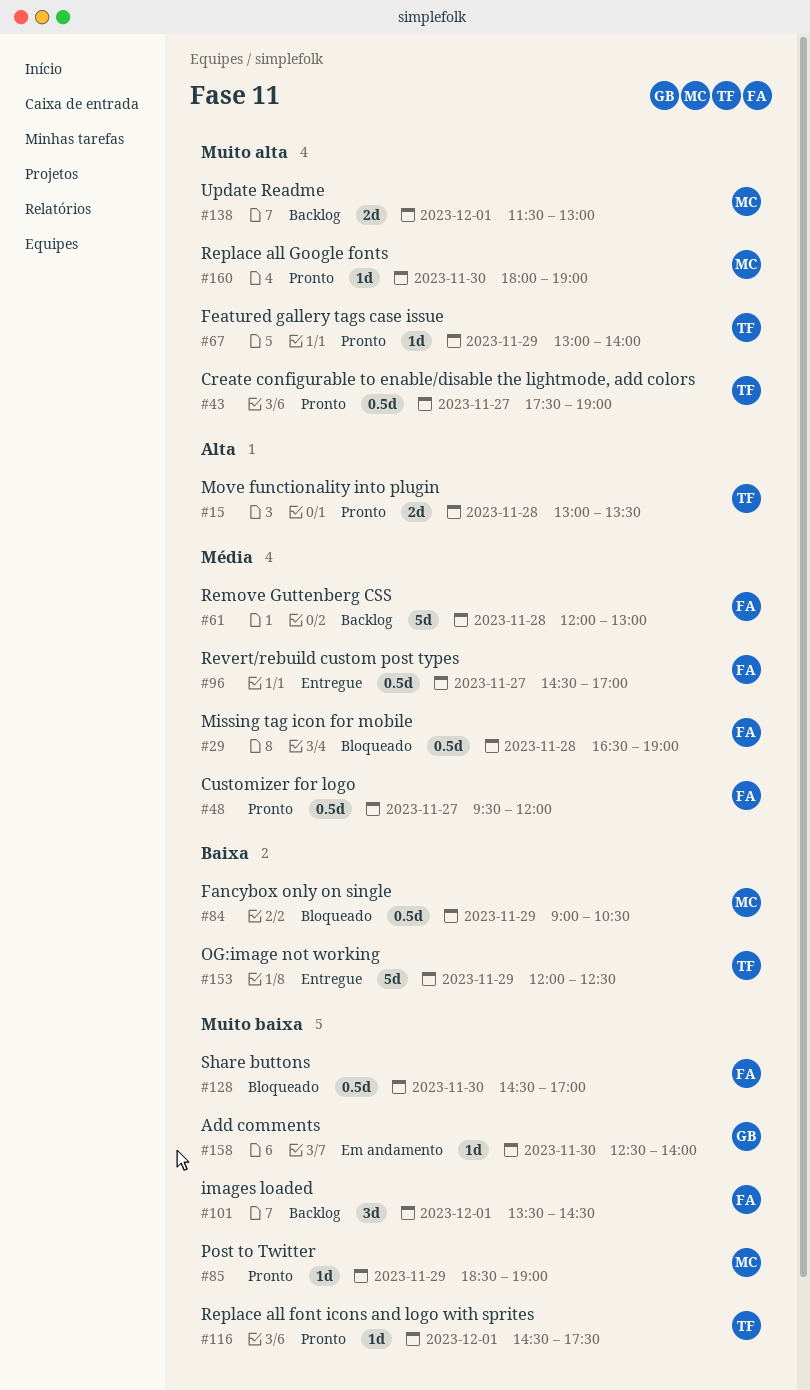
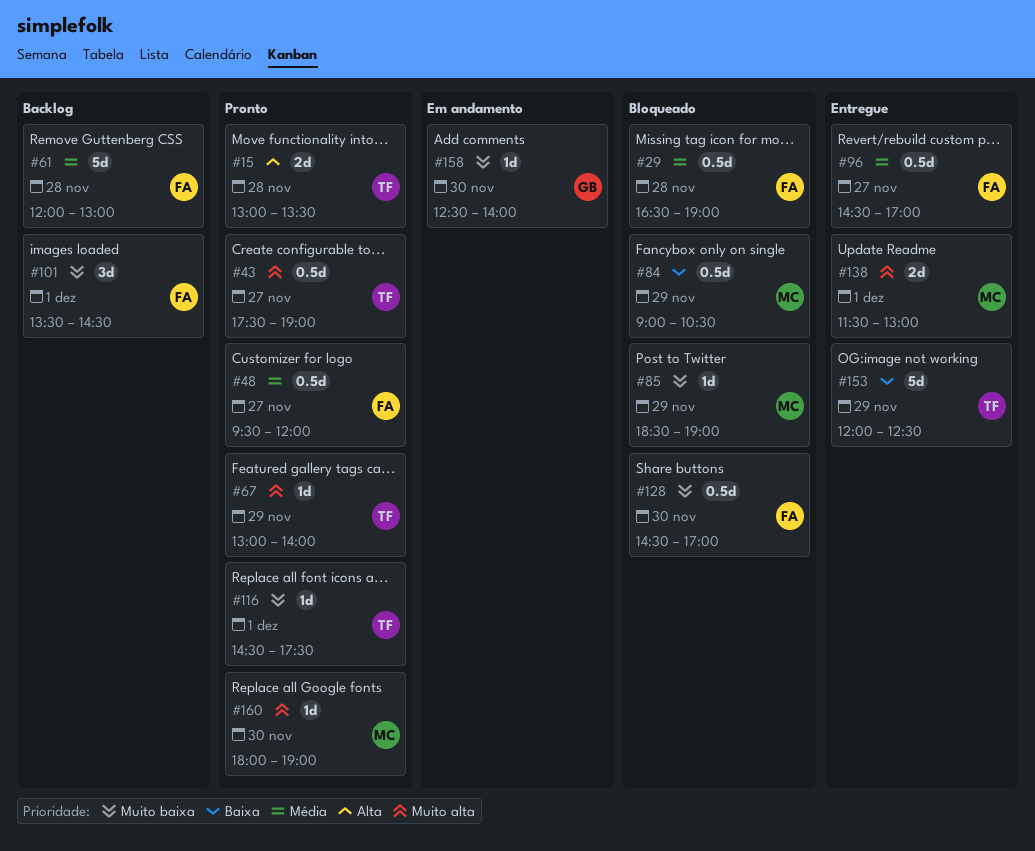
#85, status: Pronto -> Bloqueado
#138, status: Backlog -> Entregue

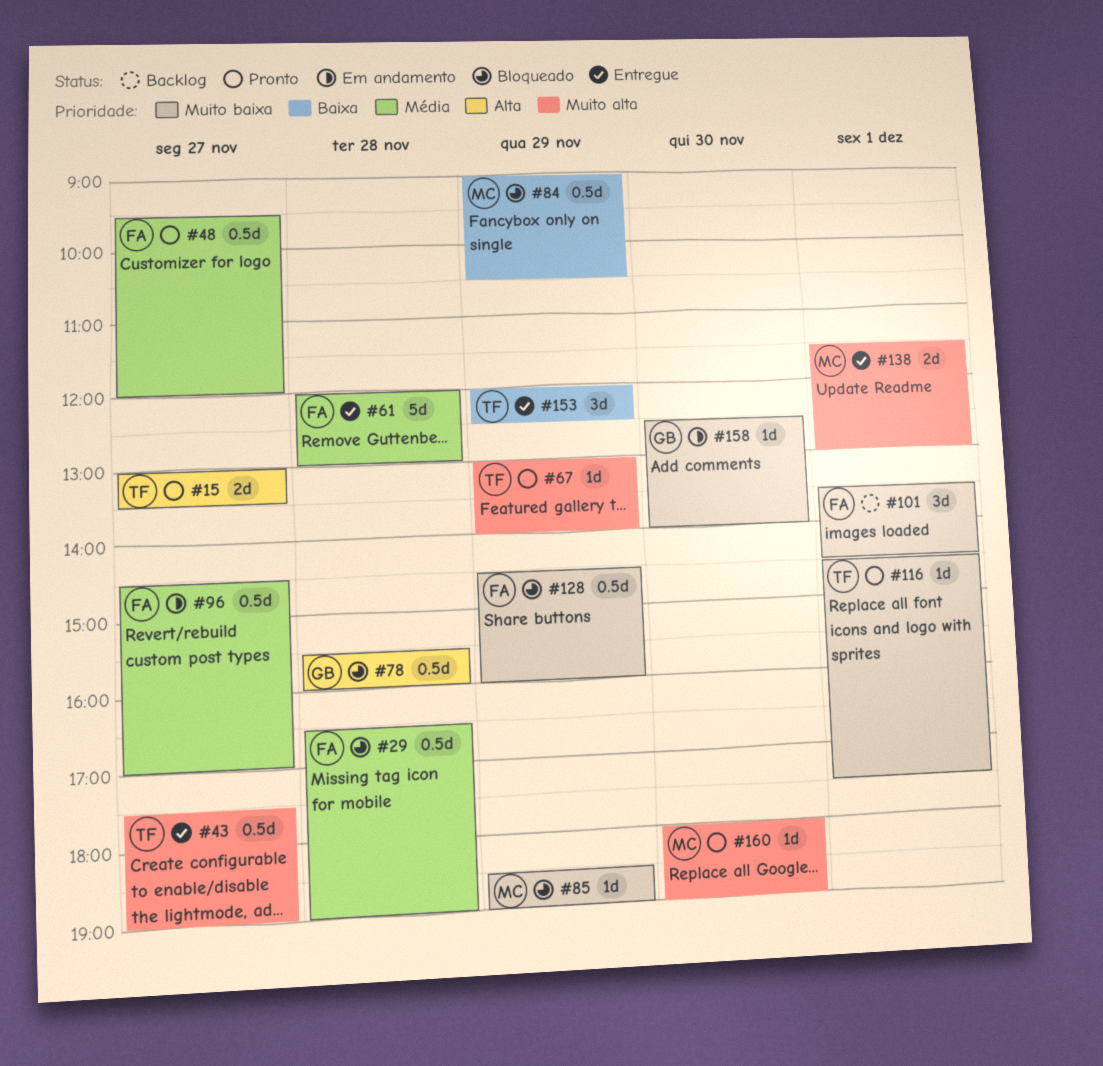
#15, day: Nov 28 -> Nov 27
#43, status: Pronto -> Entregue
#61, status: Backlog -> Entregue
#78: none -> present
#96, status: Entregue -> Em andamento
#128, day: Nov 30 -> Nov 29
#128, ends: 17:00 -> 16:00
#153, estimate: 5d -> 3d

